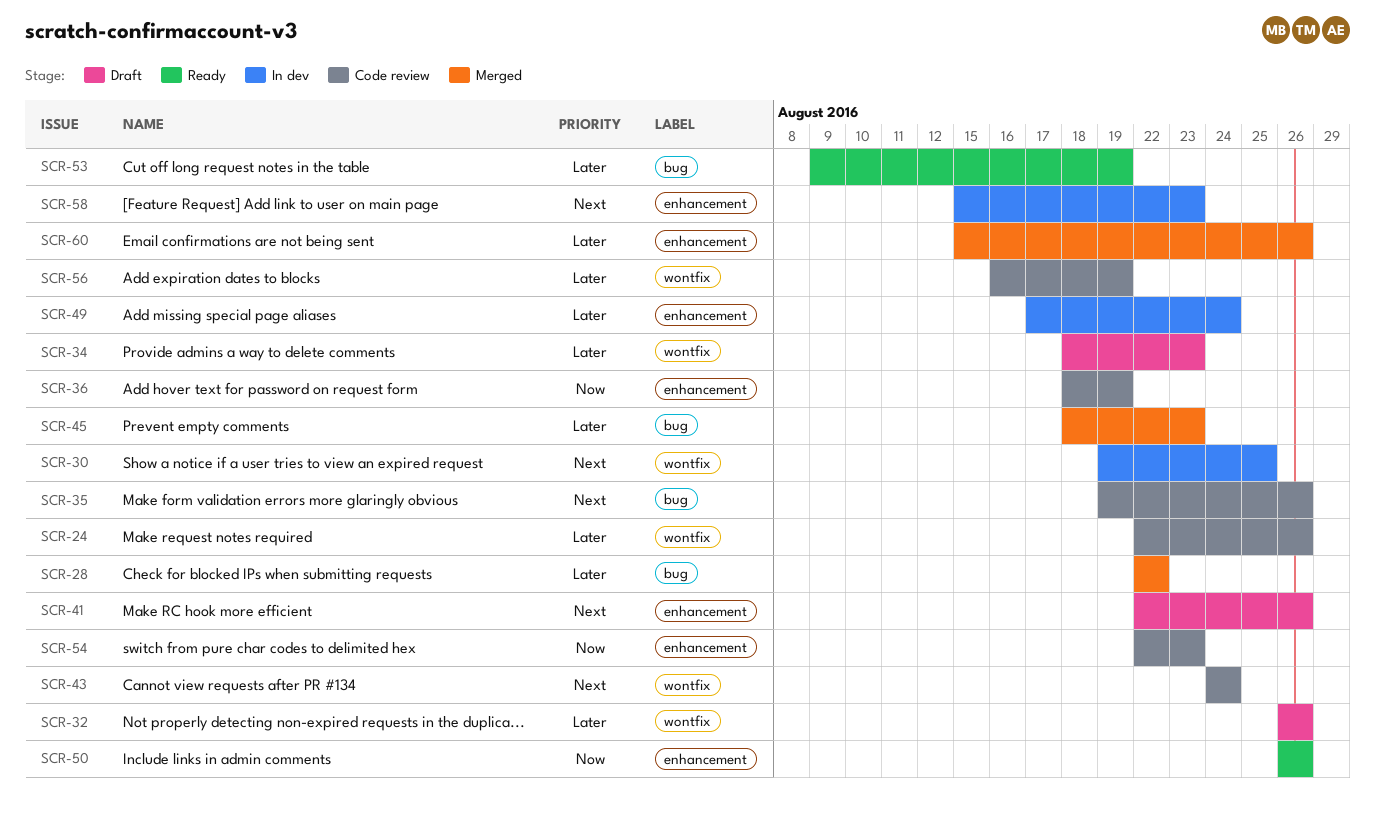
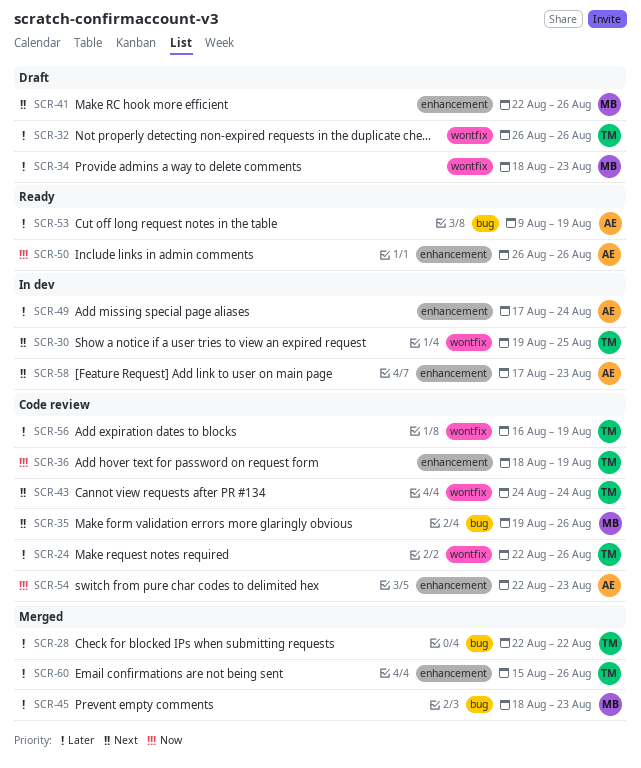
SCR-58, start: Aug 15 -> Aug 17

